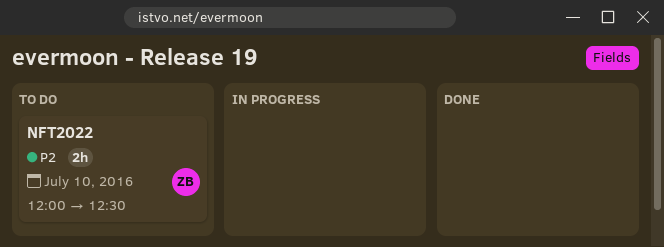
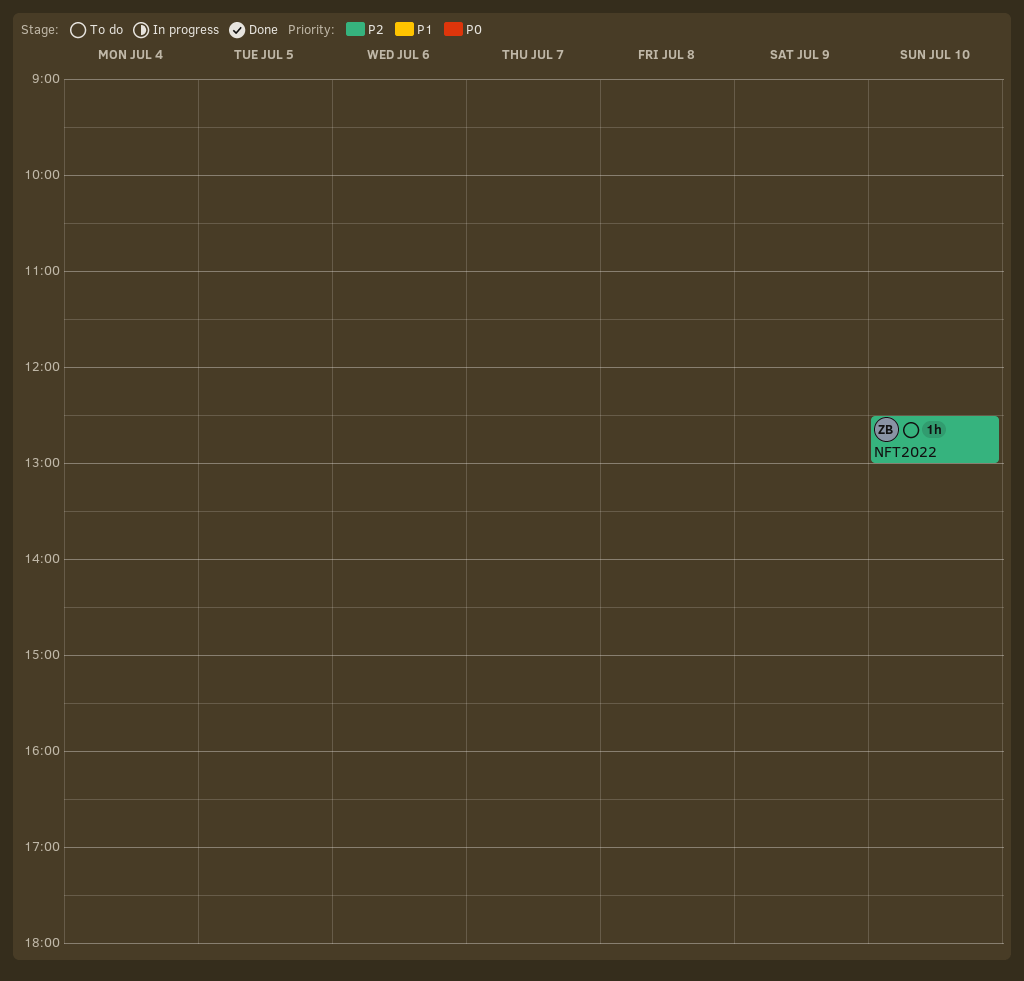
NFT2022, estimate: 2h -> 1h
NFT2022, begins: 12:00 -> 12:30
NFT2022, ends: 12:30 -> 13:00

